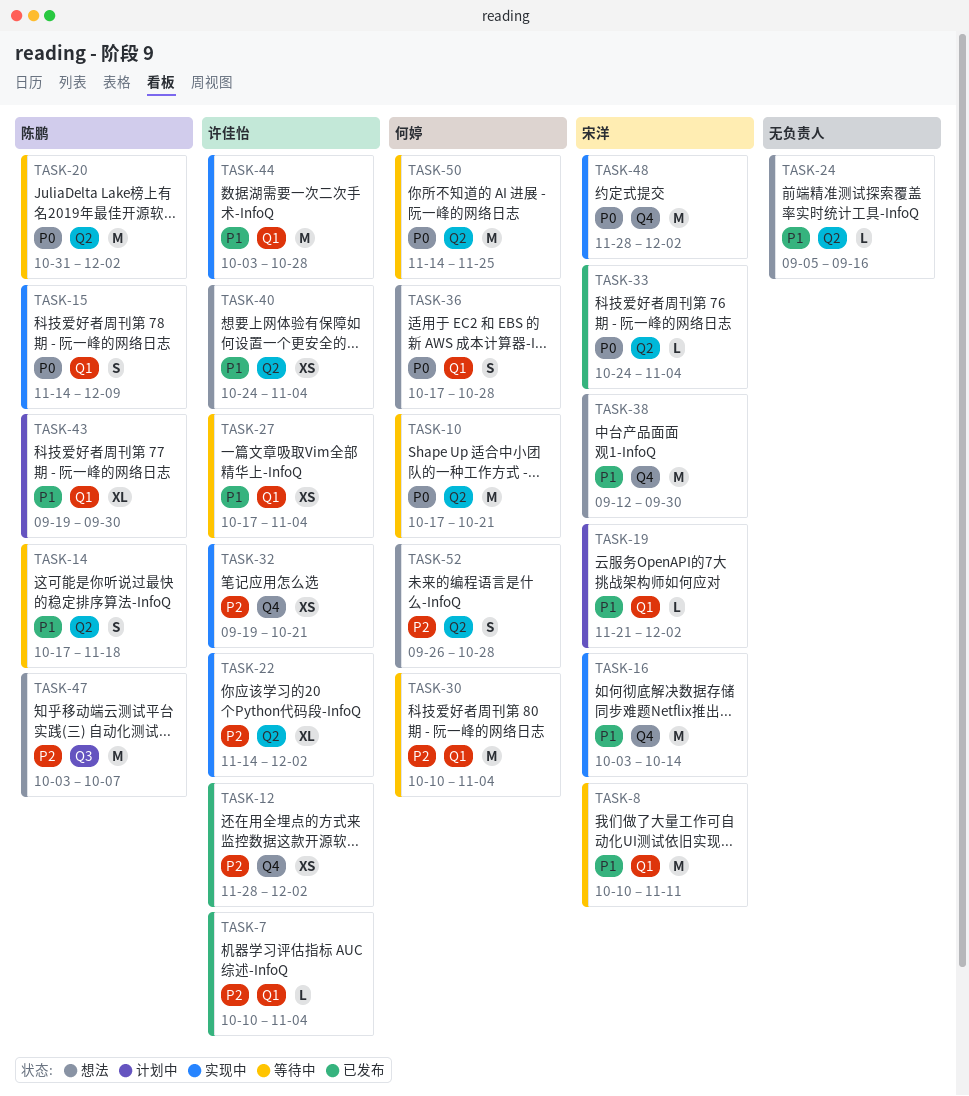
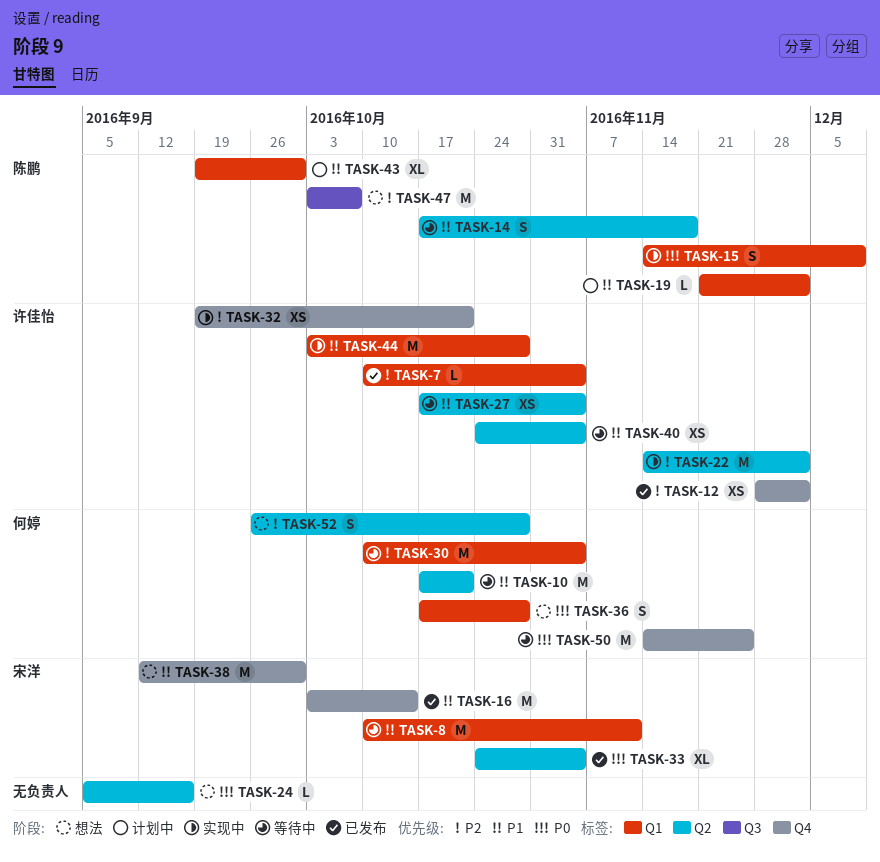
TASK-10, priority: P0 -> P1
TASK-16, status: 实现中 -> 已发布
TASK-19, owner: 宋洋 -> 陈鹏
TASK-20: present -> none
TASK-22, estimate: XL -> M
TASK-24, priority: P1 -> P0
TASK-27, label: Q1 -> Q2
TASK-33, estimate: L -> XL
TASK-40, status: 想法 -> 等待中
TASK-48: present -> none
TASK-50, label: Q2 -> Q4

